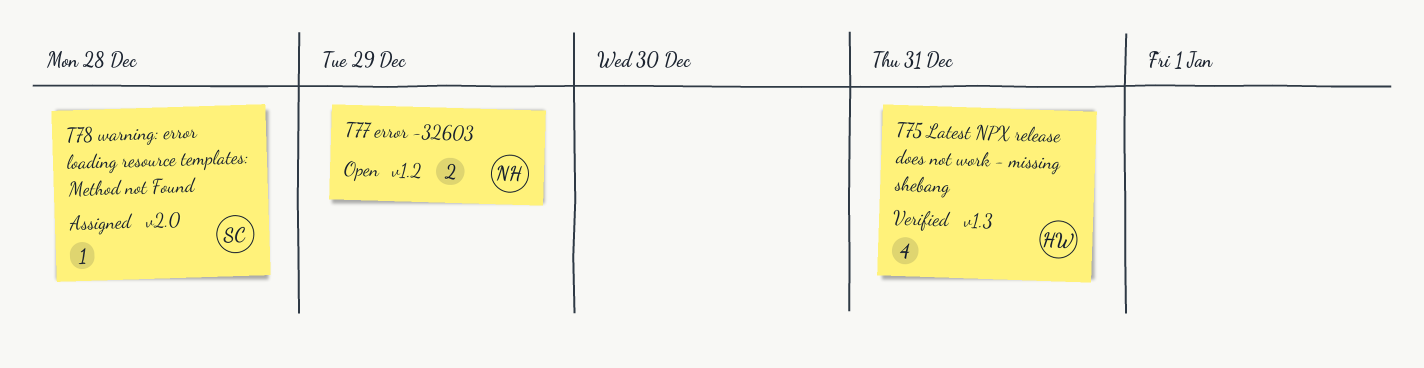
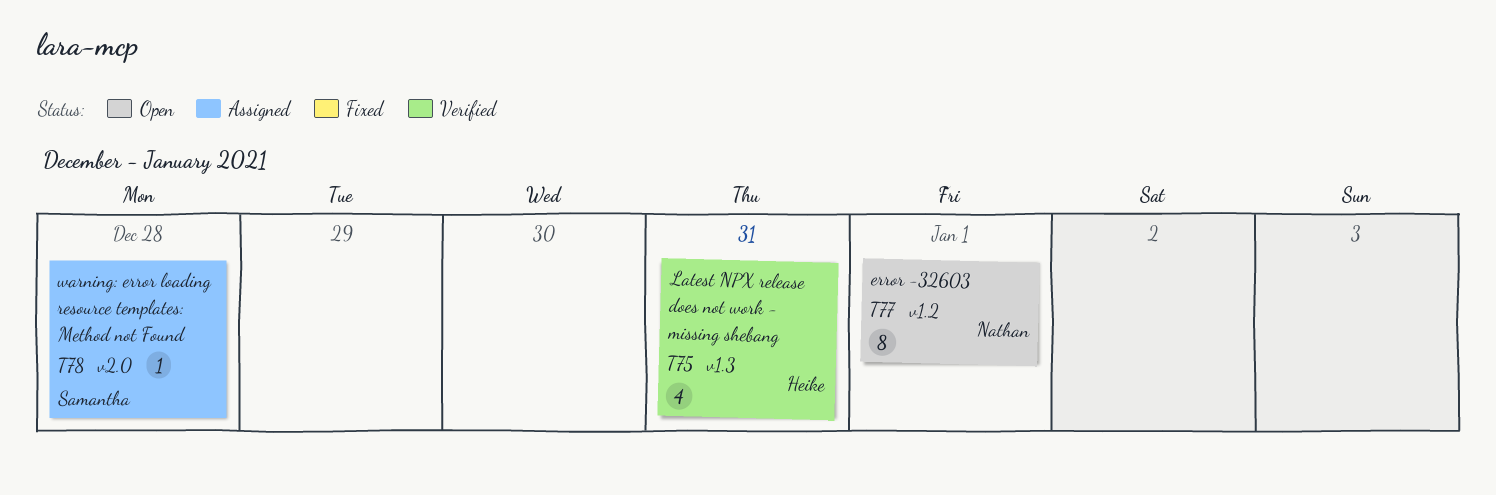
T77, estimate: 2 -> 8
T77, due: Dec 29 -> Jan 1

